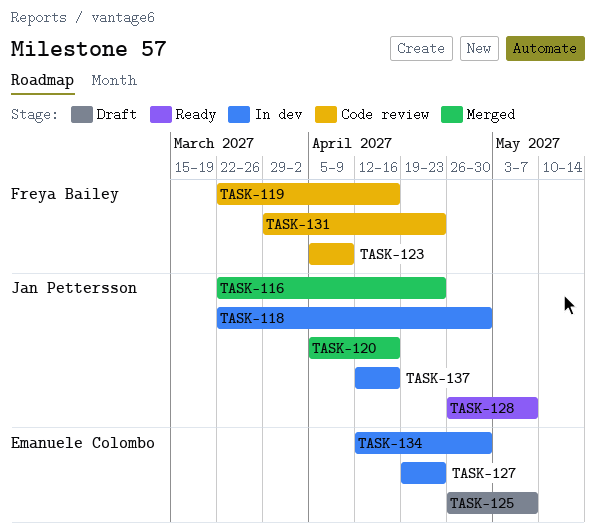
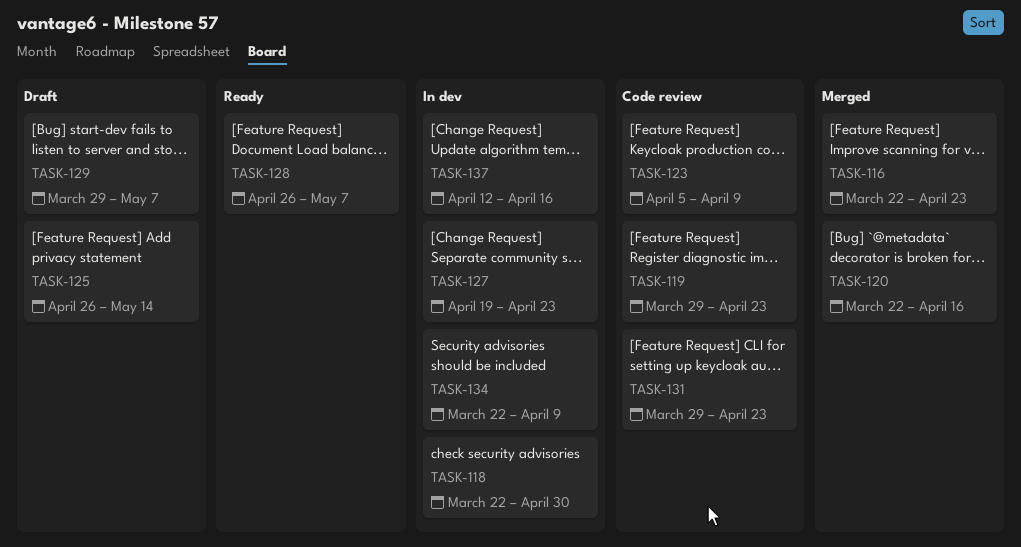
TASK-119, start: Mar 22 -> Mar 29
TASK-119, due: Apr 16 -> Apr 23
TASK-120, start: Apr 5 -> Mar 22
TASK-125, due: May 7 -> May 14
TASK-129: none -> present
TASK-134, start: Apr 12 -> Mar 22
TASK-134, due: Apr 30 -> Apr 9

